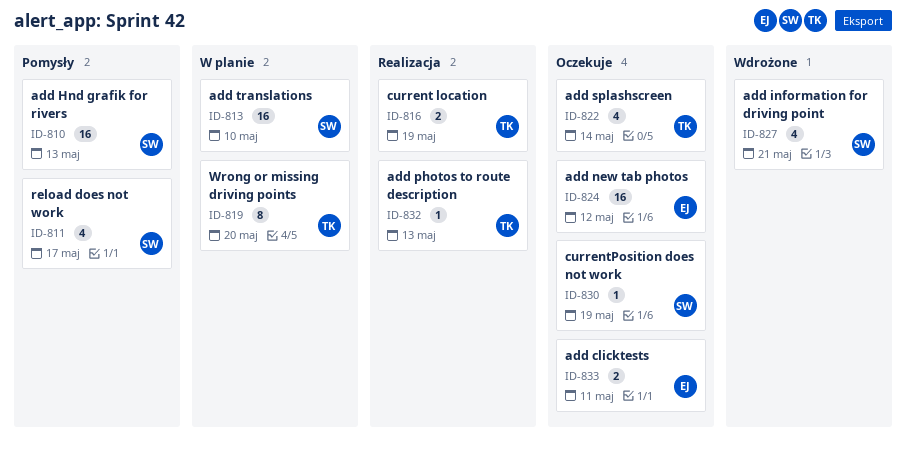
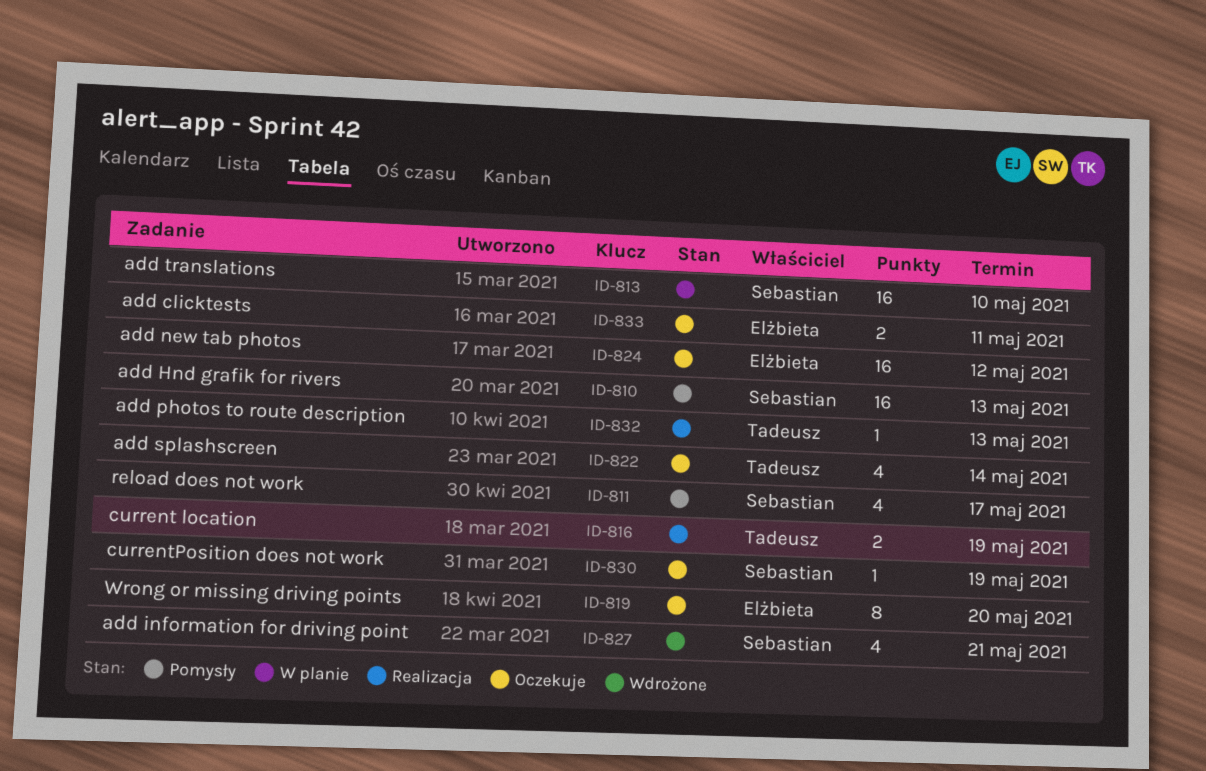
ID-819, status: W planie -> Oczekuje
ID-819, owner: Tadeusz -> Elżbieta

